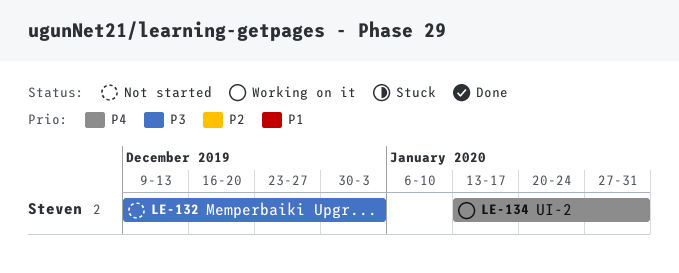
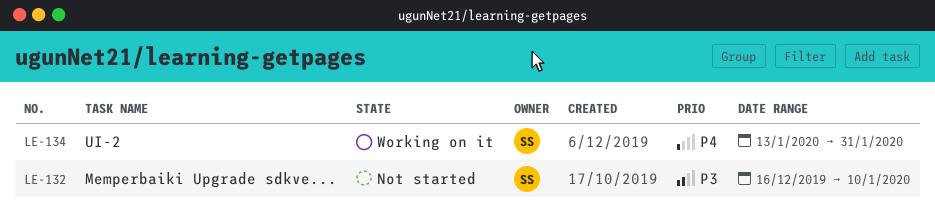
LE-132, start: Dec 9 -> Dec 16
LE-132, due: Jan 3 -> Jan 10

